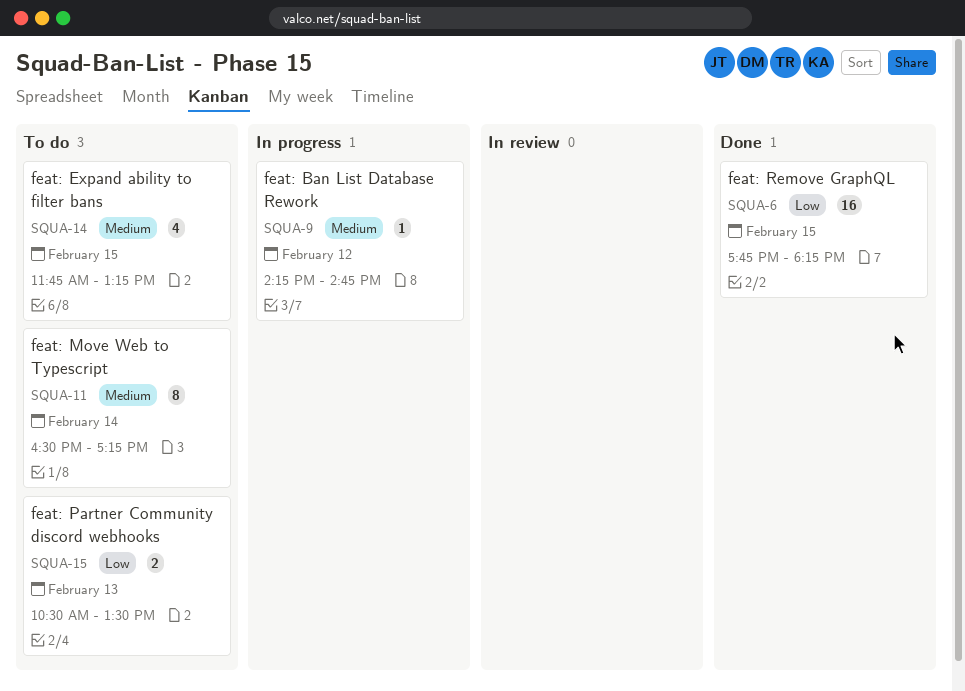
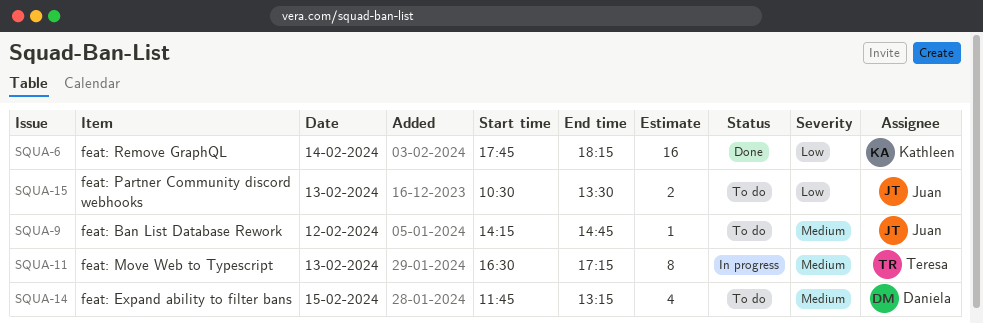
SQUA-6, day: Feb 15 -> Feb 14
SQUA-9, status: In progress -> To do
SQUA-11, status: To do -> In progress
SQUA-11, day: Feb 14 -> Feb 13

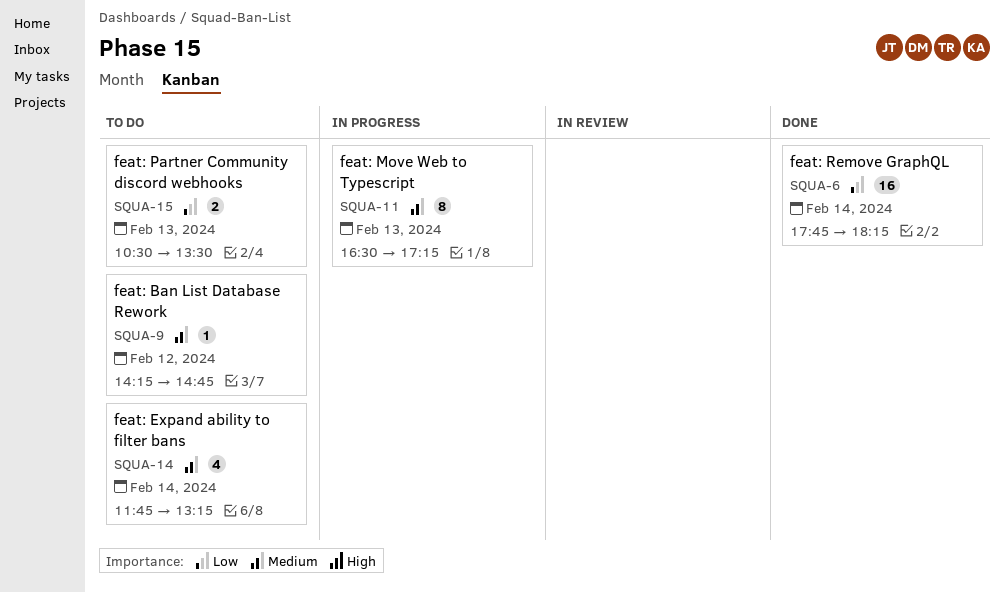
SQUA-14, day: Feb 15 -> Feb 14

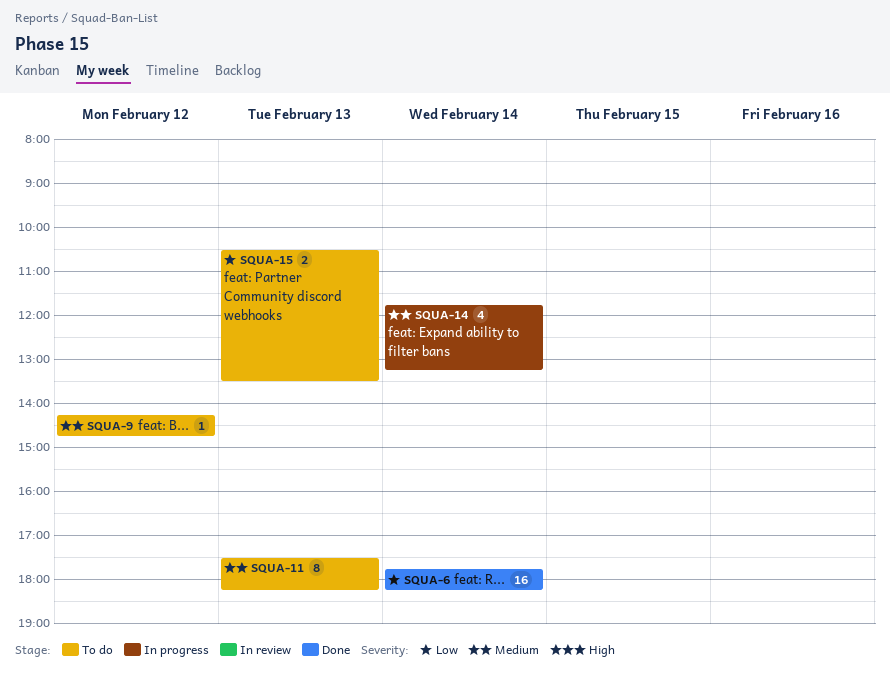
SQUA-11, status: In progress -> To do
SQUA-11, begins: 16:30 -> 17:30
SQUA-11, ends: 17:15 -> 18:15
SQUA-14, status: To do -> In progress

